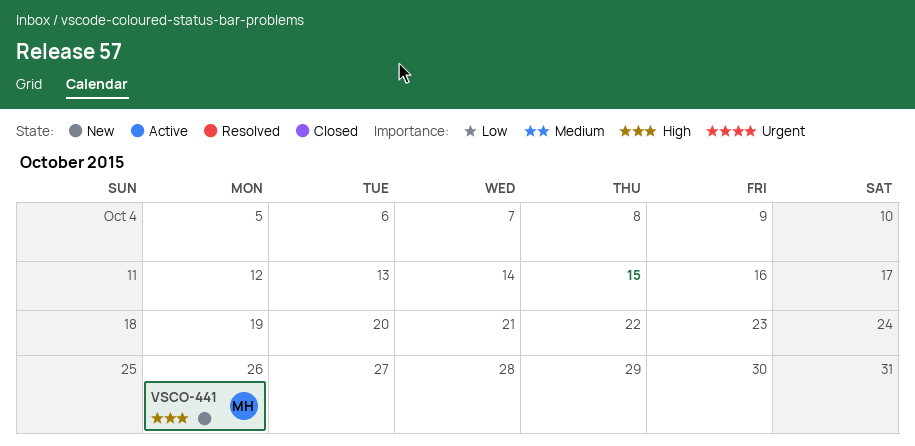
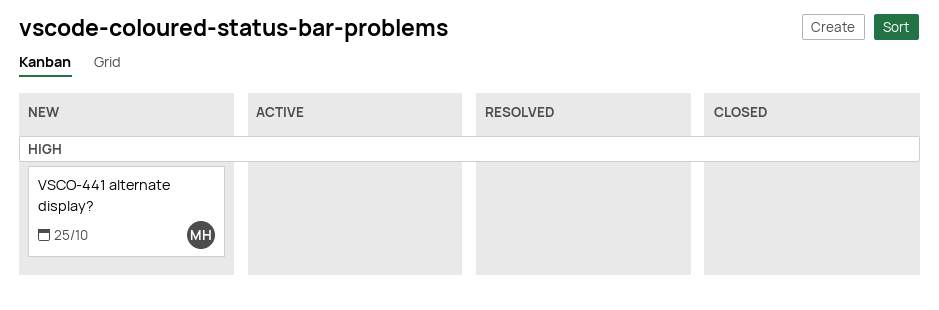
VSCO-441, due: Oct 26 -> Oct 25

